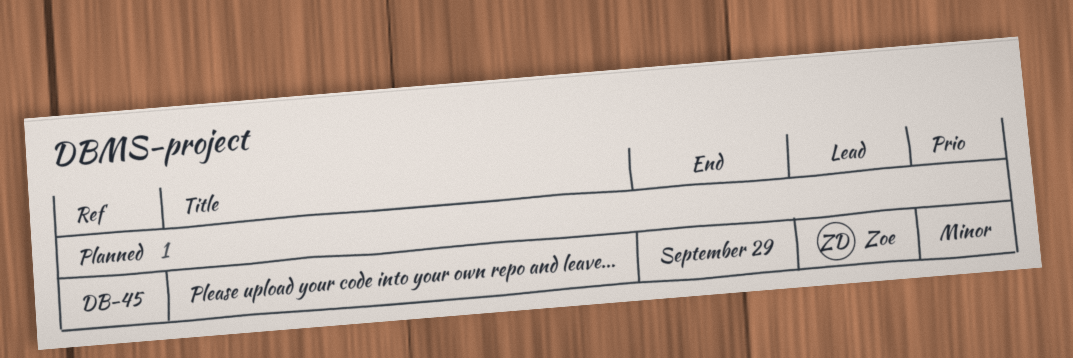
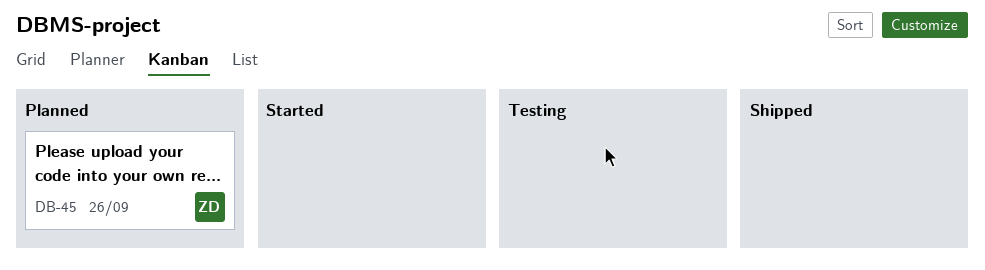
DB-45, due: Sep 29 -> Sep 26

